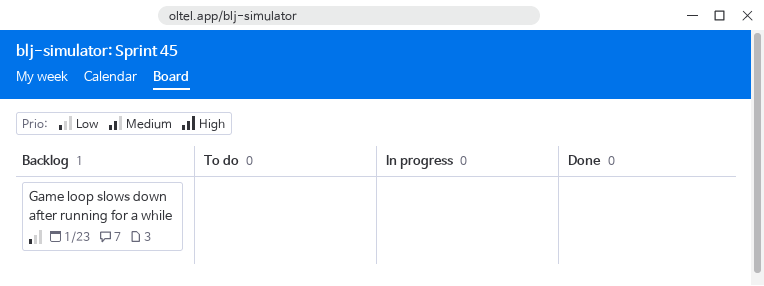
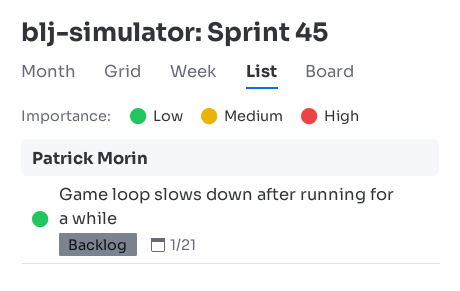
Game loop slows down after running for a while, due: Jan 23 -> Jan 21

